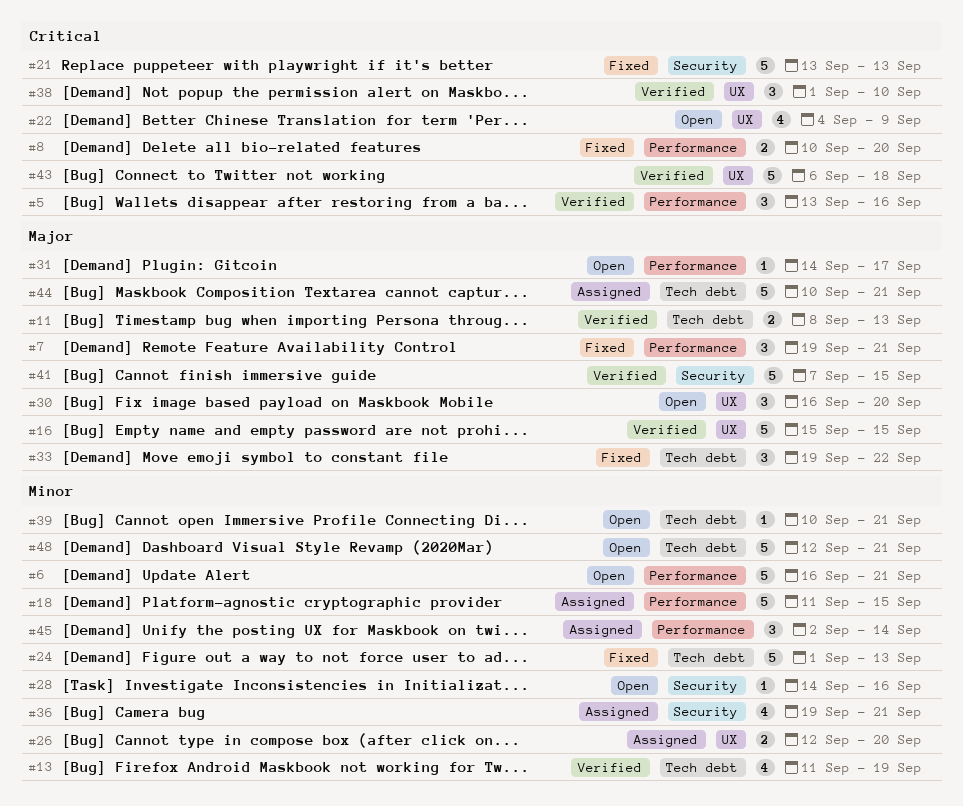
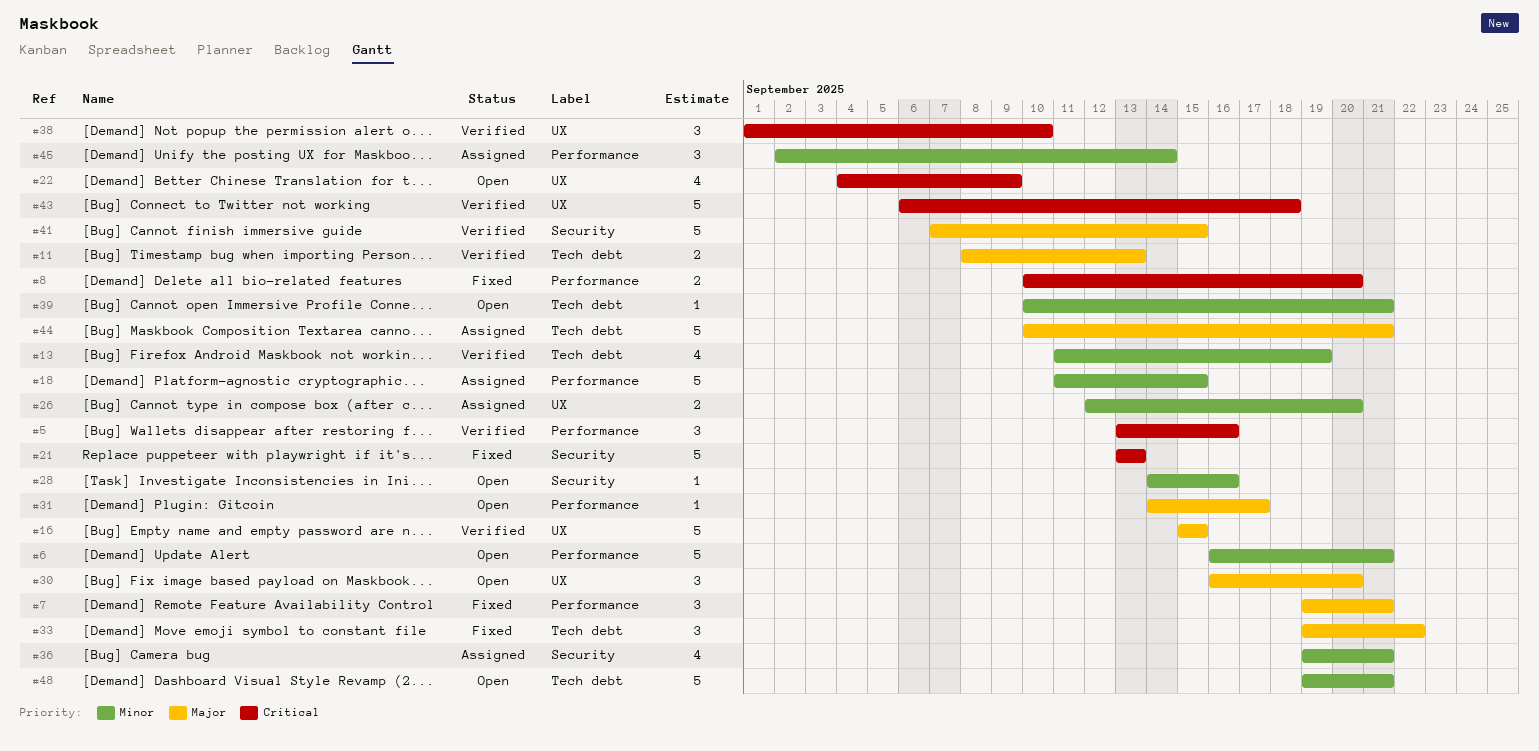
#24: present -> none
#48, start: Sep 12 -> Sep 19

